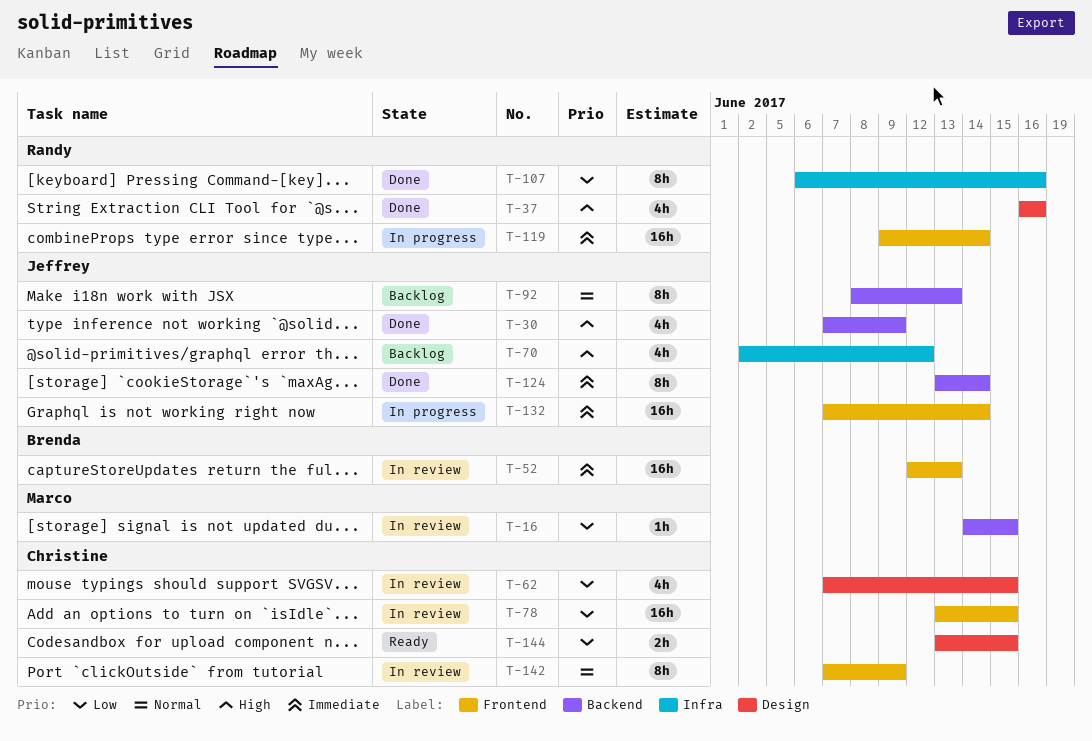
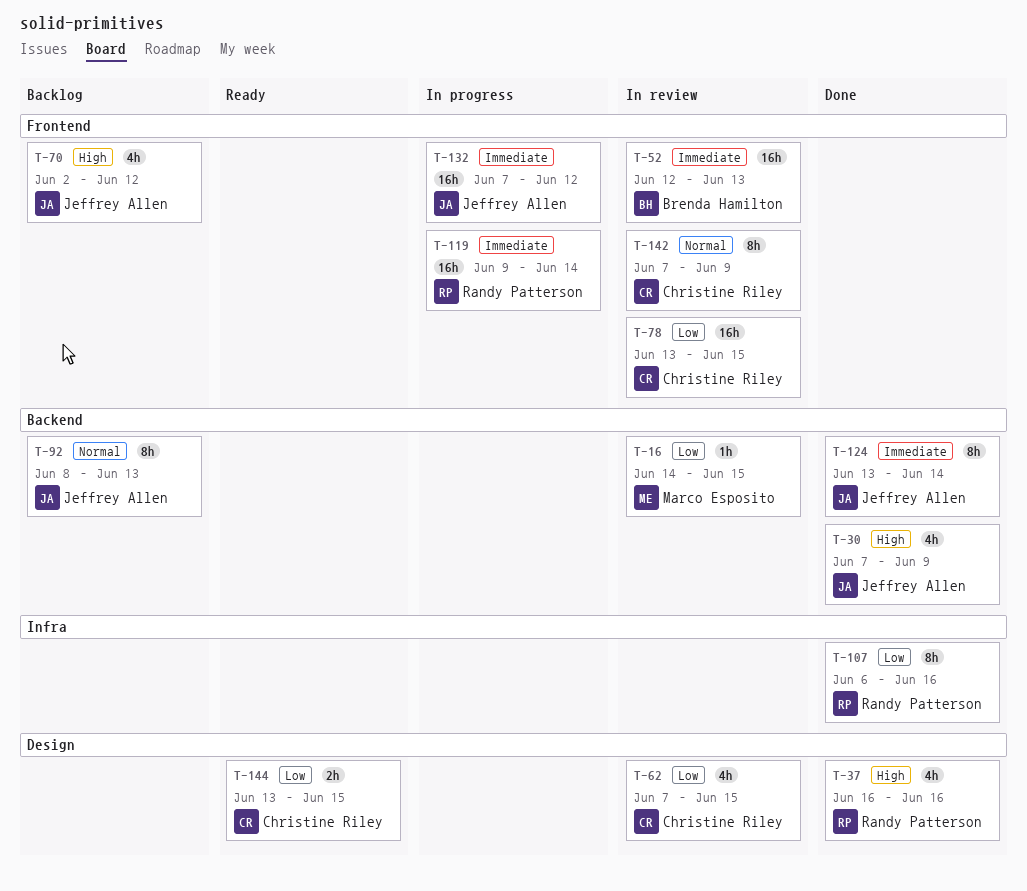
T-70, label: Infra -> Frontend
T-132, due: Jun 14 -> Jun 12

